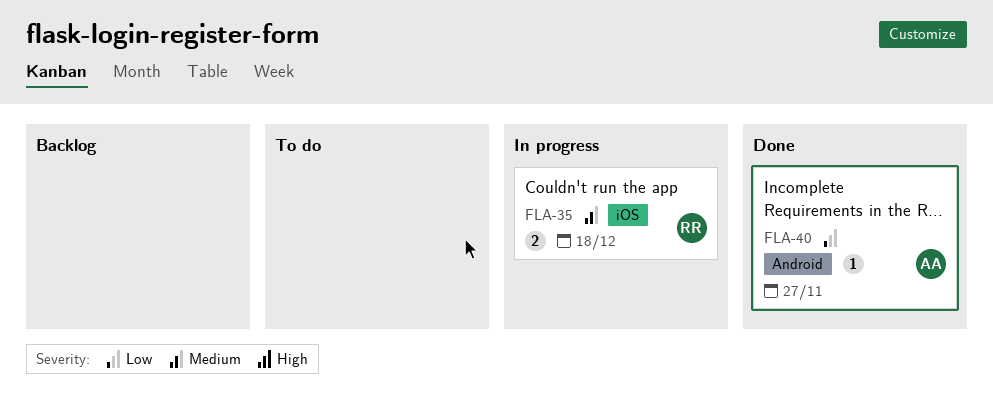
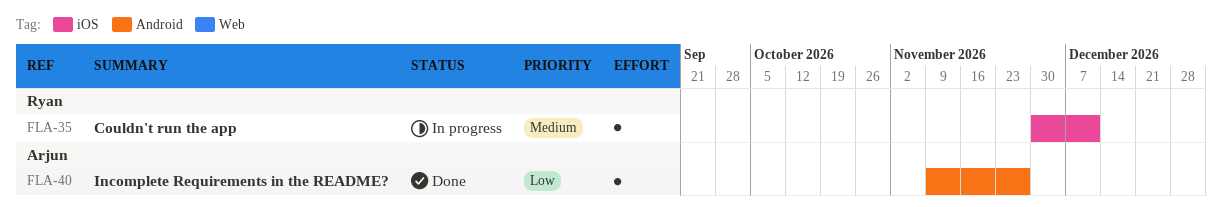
FLA-35, estimate: 2 -> 1
FLA-35, due: Dec 18 -> Dec 11

